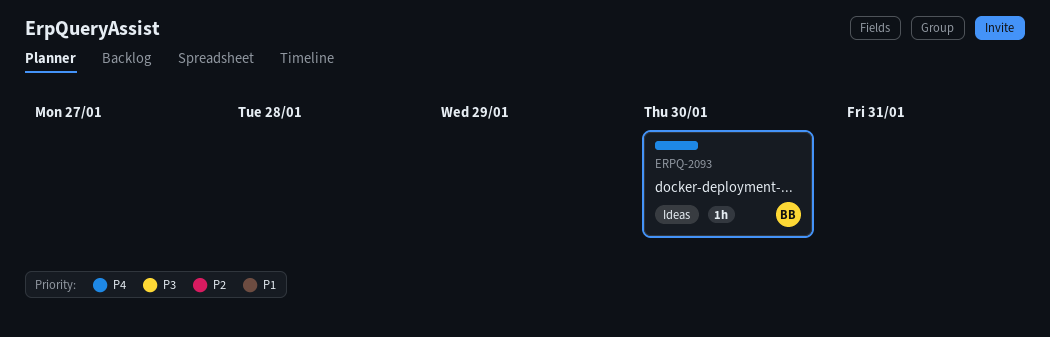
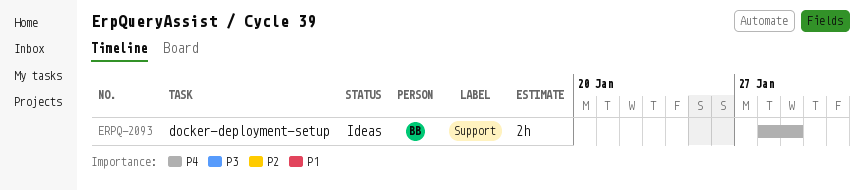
ERPQ-2093, estimate: 1h -> 2h
ERPQ-2093, due: Jan 30 -> Jan 29

